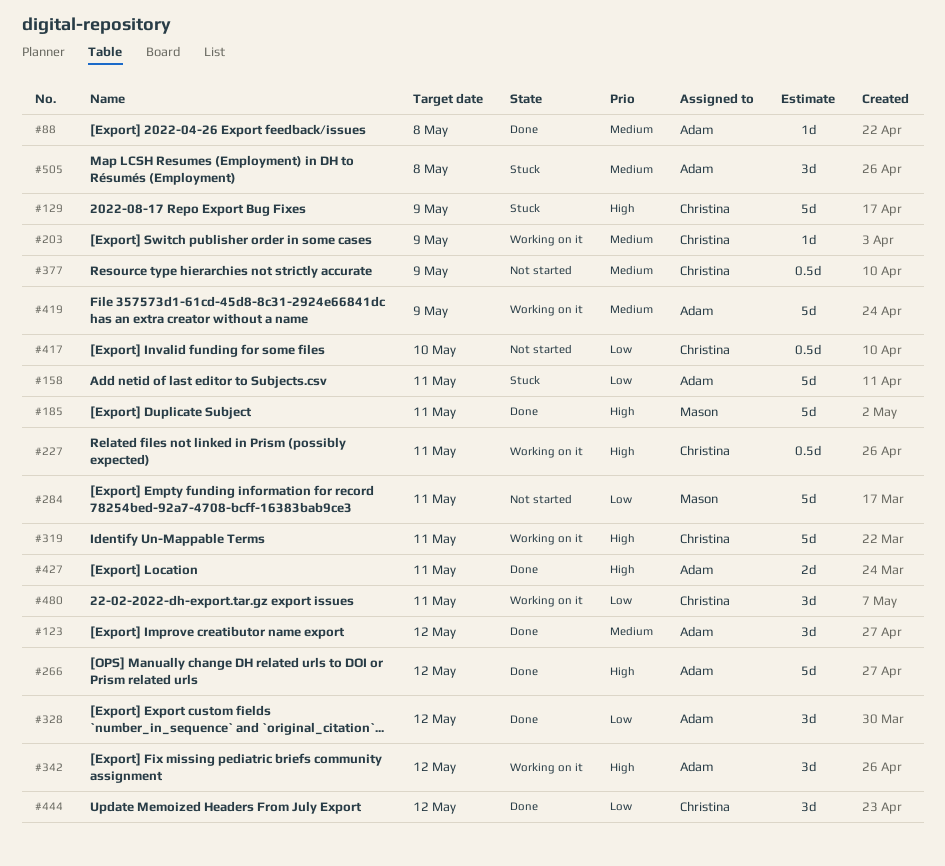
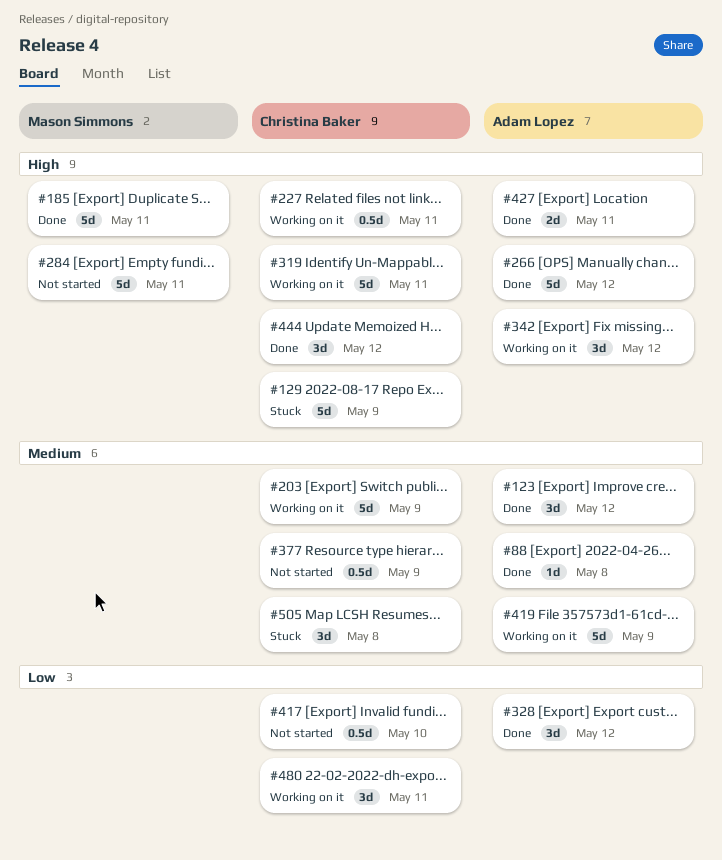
#158: present -> none
#203, estimate: 1d -> 5d
#284, priority: Low -> High
#444, priority: Low -> High
#505, owner: Adam Lopez -> Christina Baker

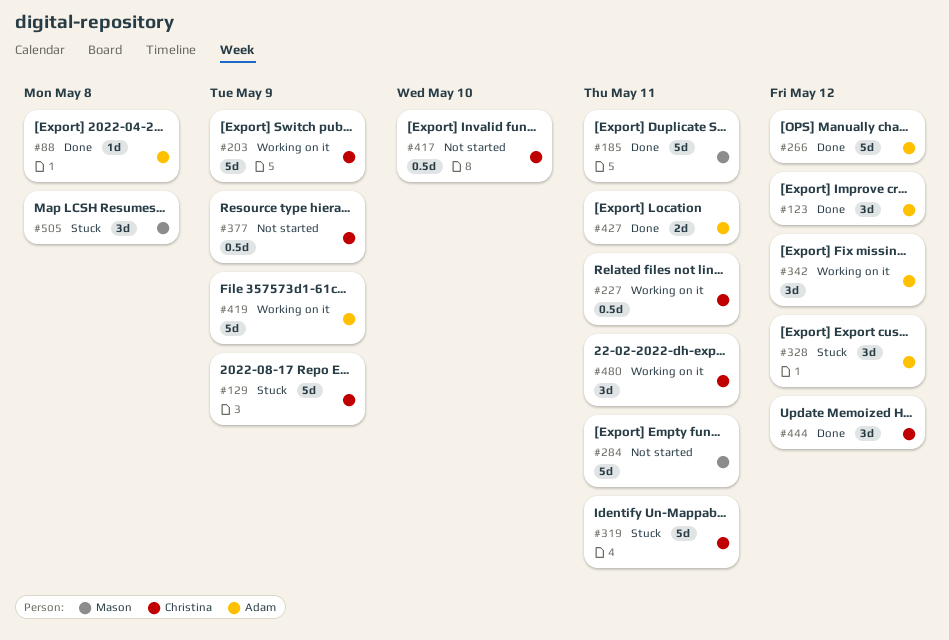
#319, status: Working on it -> Stuck
#328, status: Done -> Stuck
#505, owner: Christina Baker -> Mason Simmons

